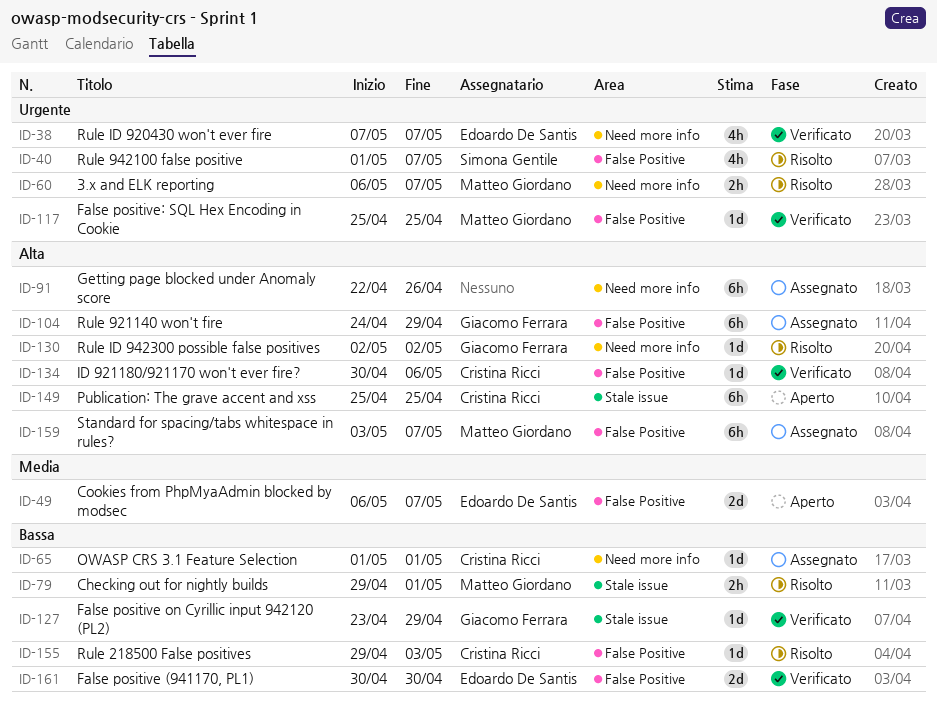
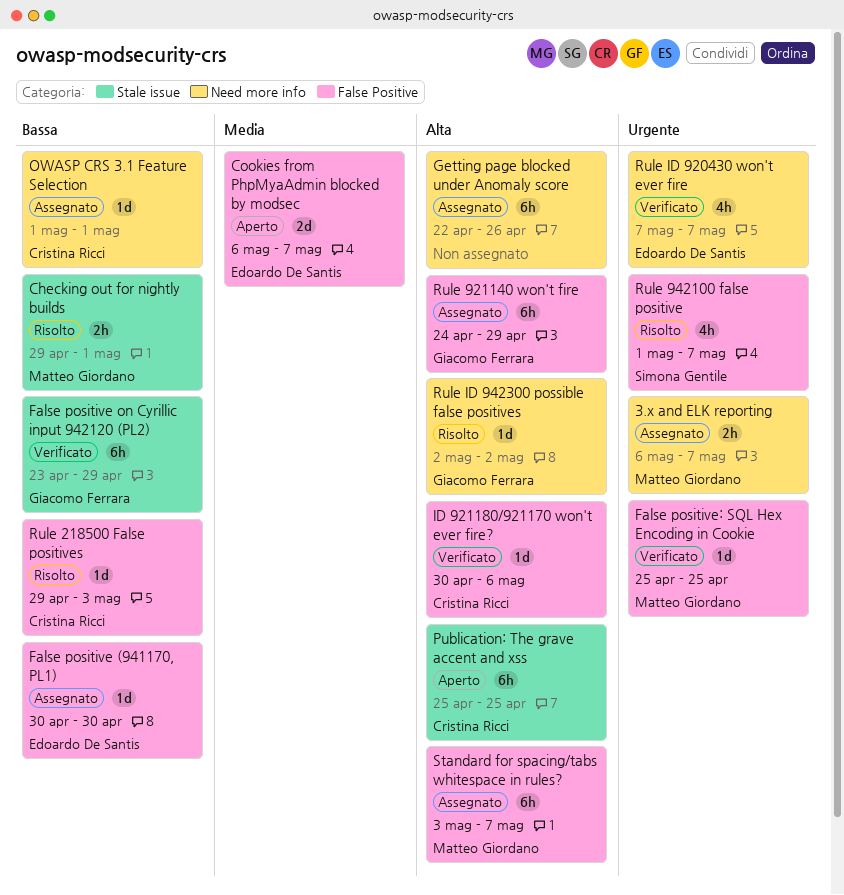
3.x and ELK reporting, status: Risolto -> Assegnato
False positive (941170, PL1), status: Verificato -> Assegnato
False positive (941170, PL1), estimate: 2d -> 1d
False positive on Cyrillic input 942120 (PL2), estimate: 1d -> 6h

